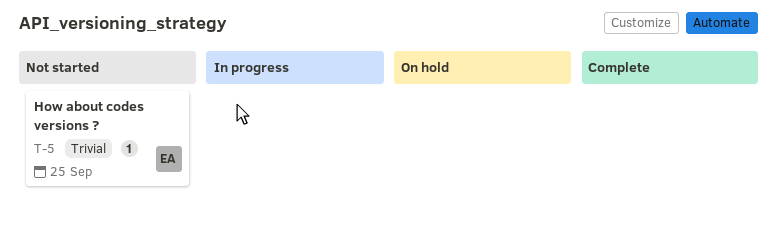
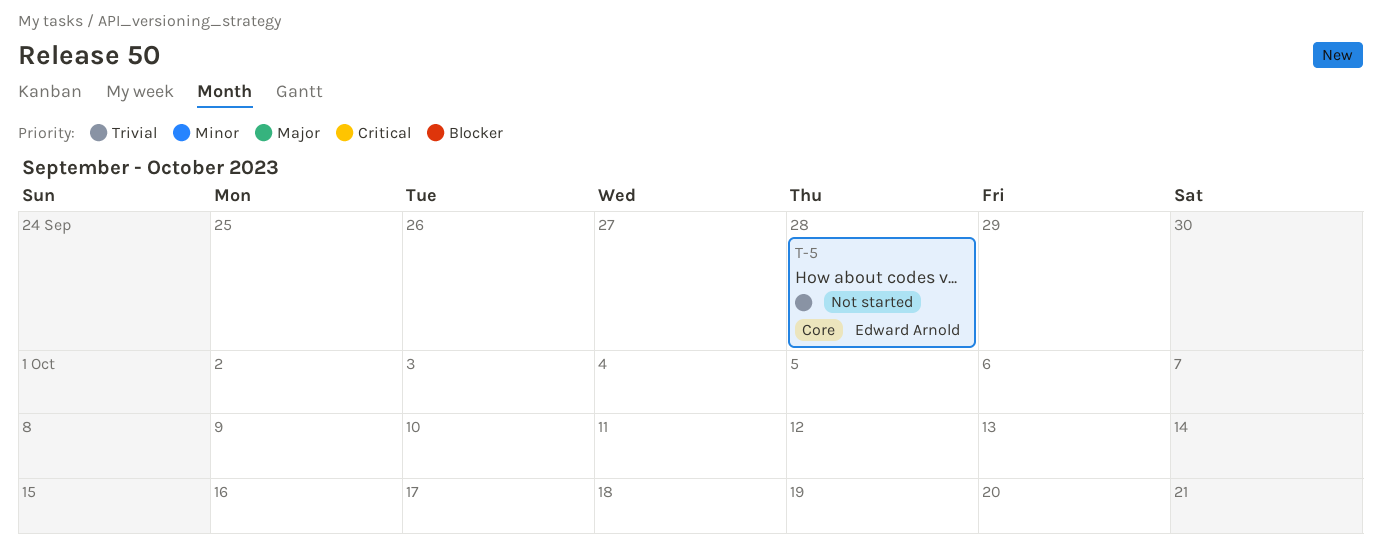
T-5, due: Sep 25 -> Sep 28

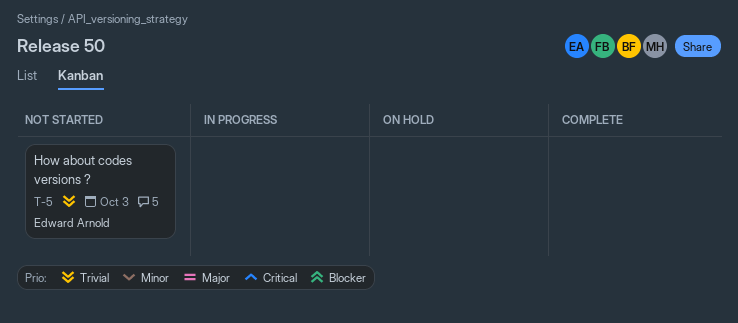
T-5, due: Sep 28 -> Oct 3

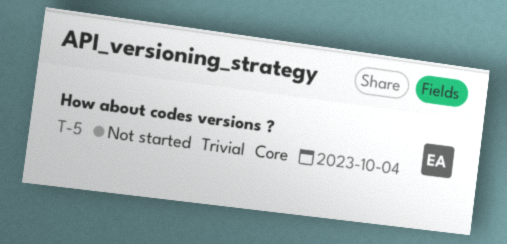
T-5, due: Oct 3 -> Oct 4

